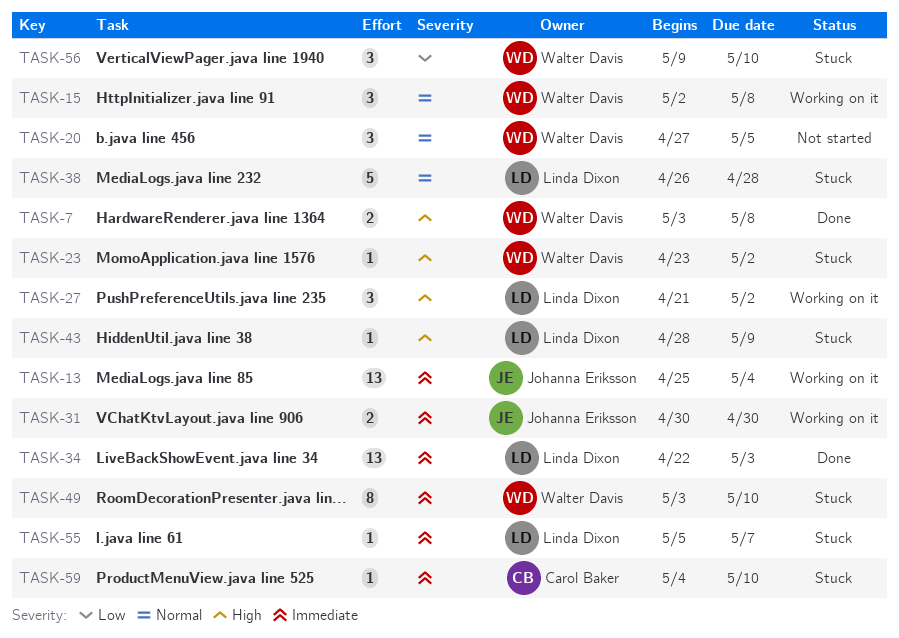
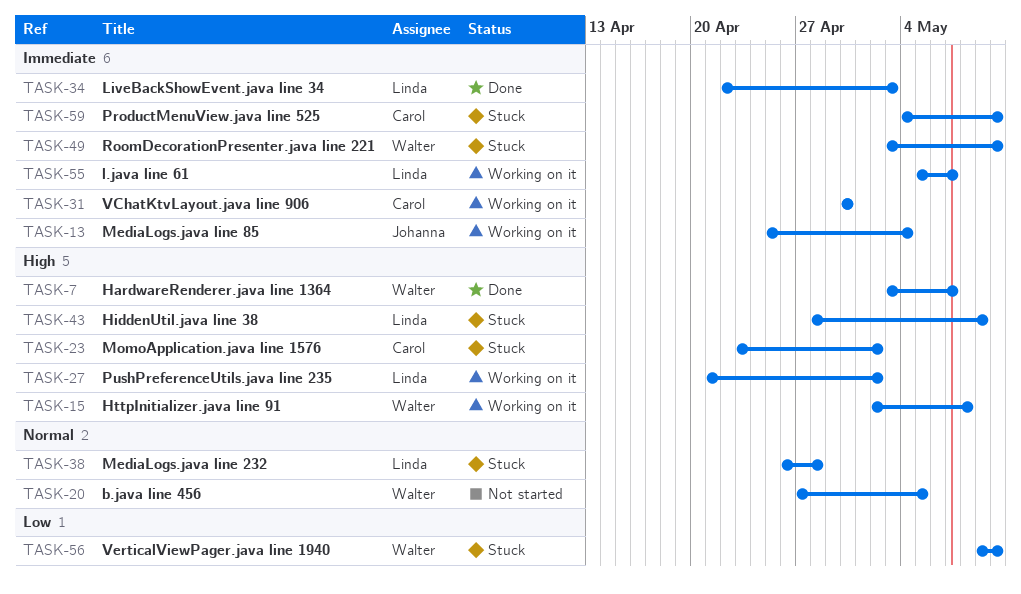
TASK-7, due: May 8 -> May 7
TASK-15, priority: Normal -> High
TASK-23, owner: Walter Davis -> Carol Baker
TASK-31, owner: Johanna Eriksson -> Carol Baker
TASK-55, status: Stuck -> Working on it

